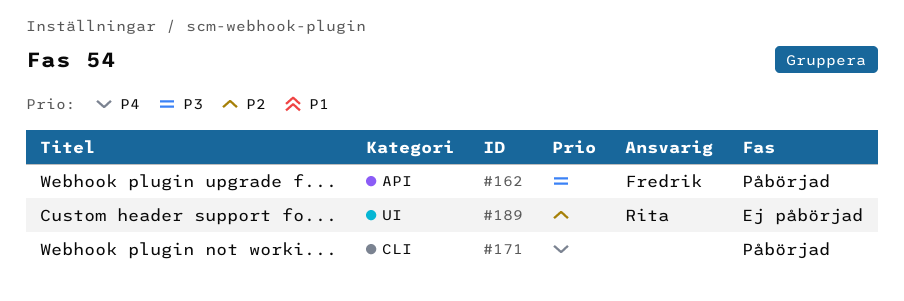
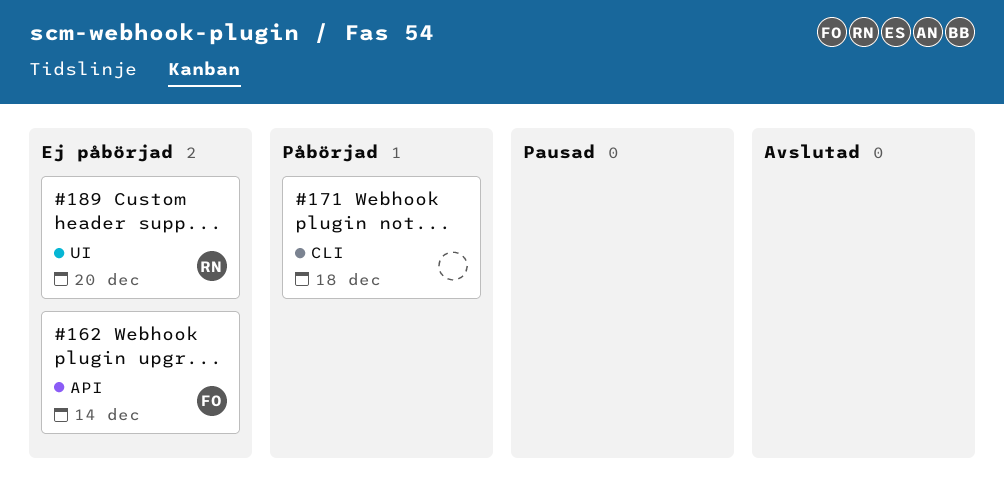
#162, status: Påbörjad -> Ej påbörjad

